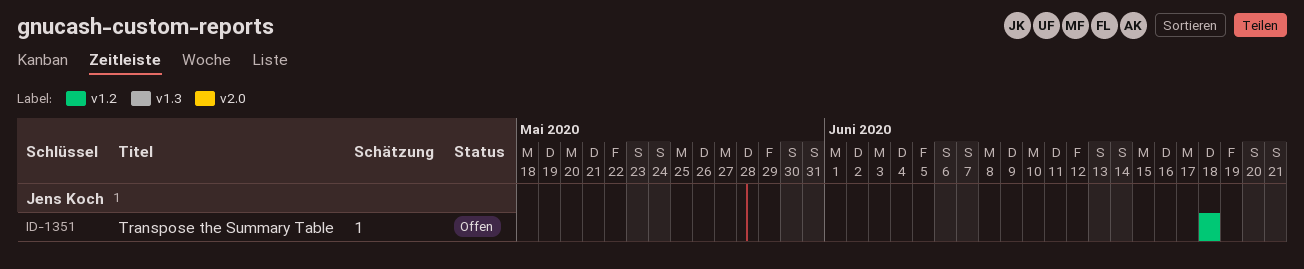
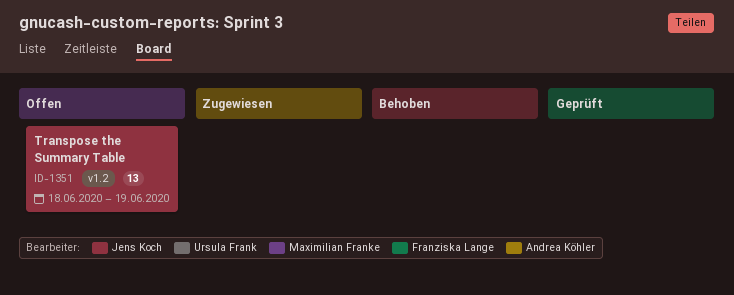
ID-1351, estimate: 1 -> 13
ID-1351, due: Jun 18 -> Jun 19

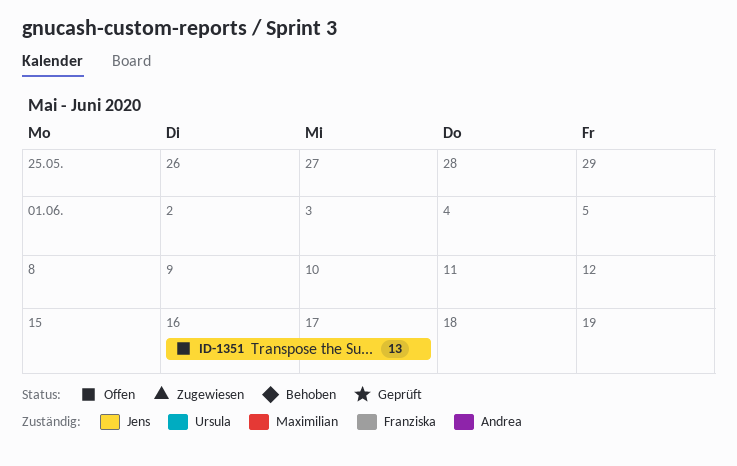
ID-1351, start: Jun 18 -> Jun 16
ID-1351, due: Jun 19 -> Jun 17

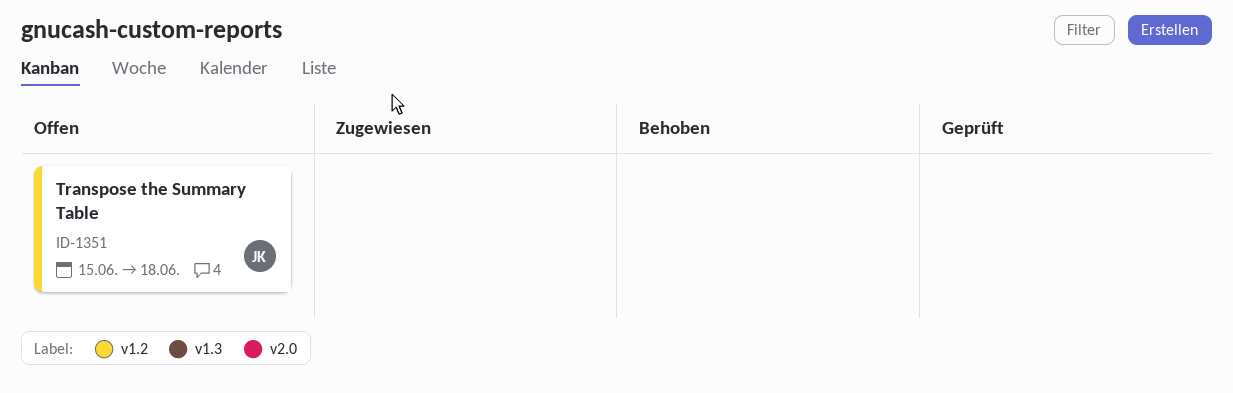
ID-1351, start: Jun 16 -> Jun 15
ID-1351, due: Jun 17 -> Jun 18

